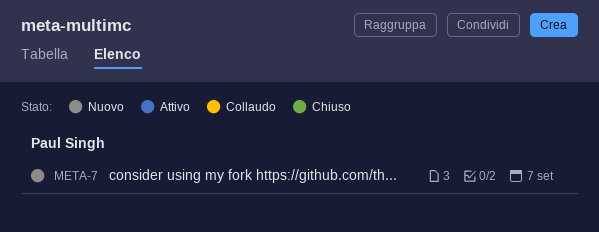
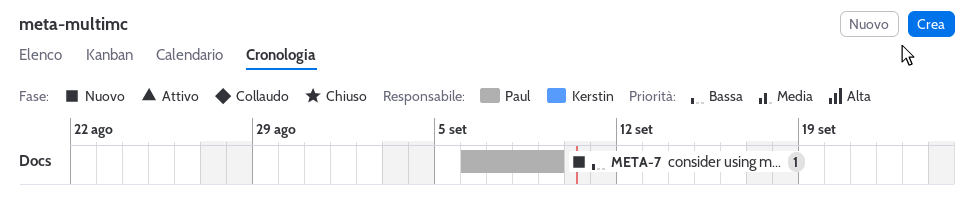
META-7, due: Sep 7 -> Sep 9

